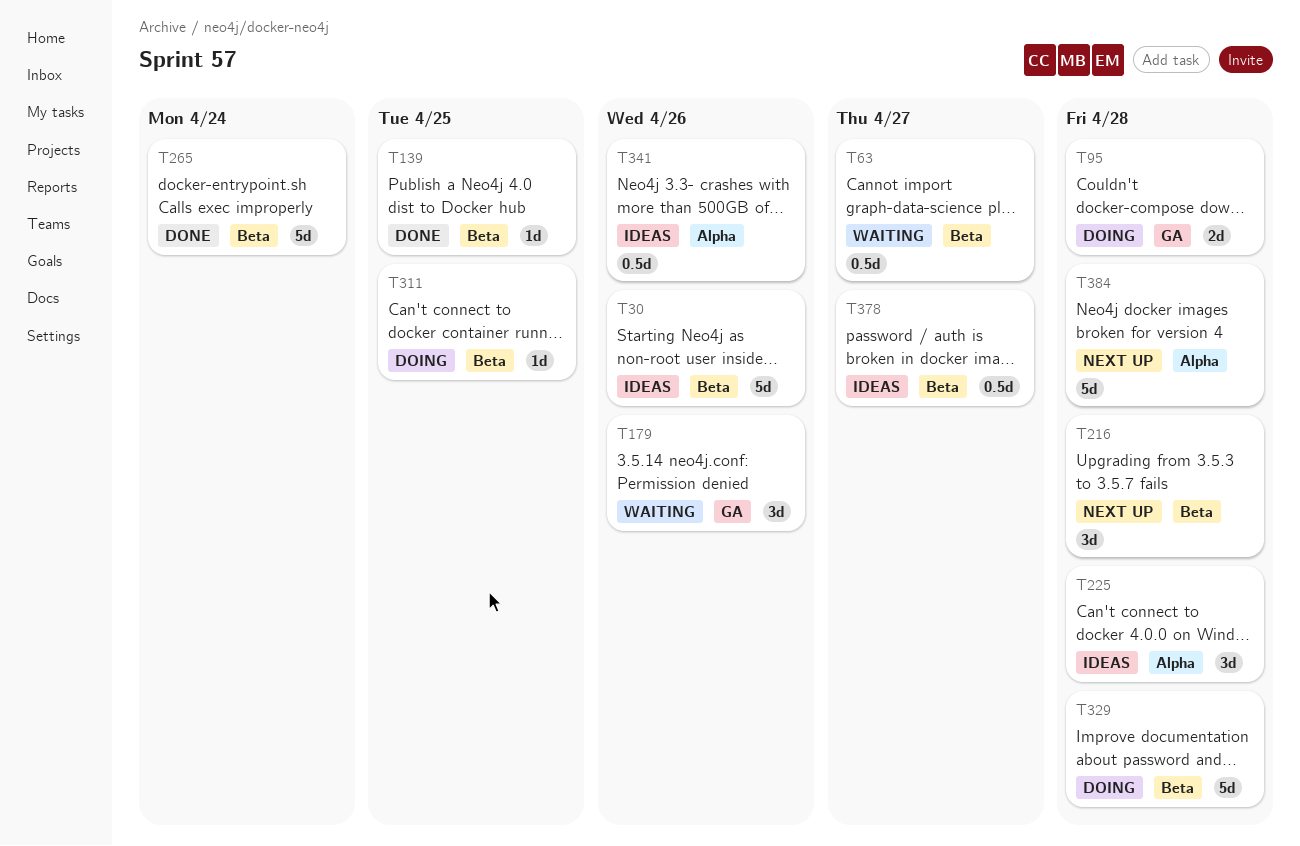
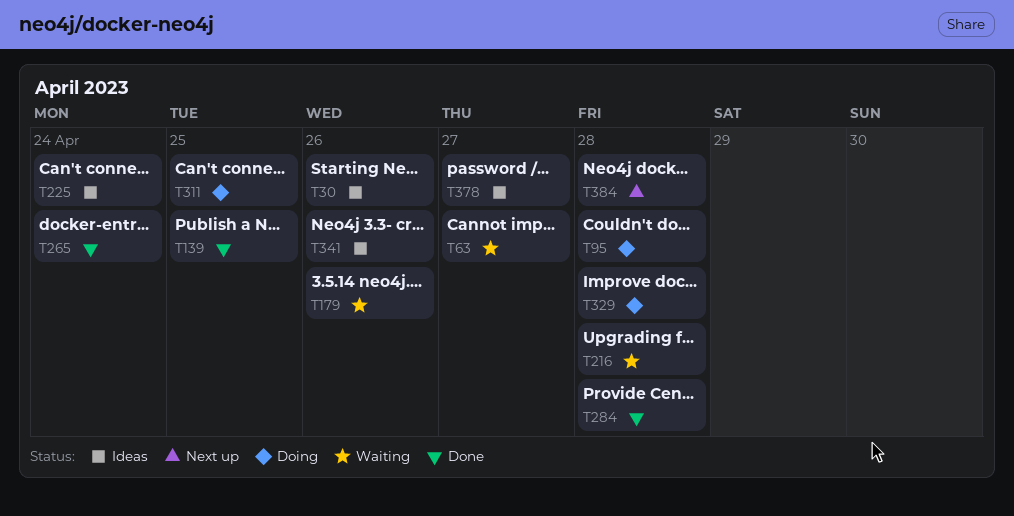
T216, status: Next up -> Waiting
T225, due: Apr 28 -> Apr 24
T284: none -> present

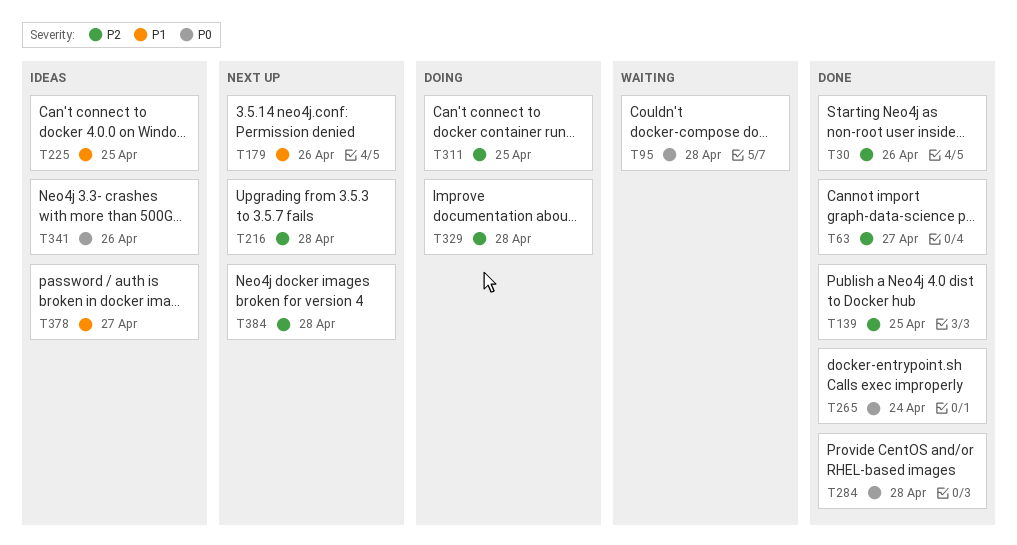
T30, status: Ideas -> Done
T63, status: Waiting -> Done
T95, status: Doing -> Waiting
T179, status: Waiting -> Next up
T216, status: Waiting -> Next up
T225, due: Apr 24 -> Apr 25

